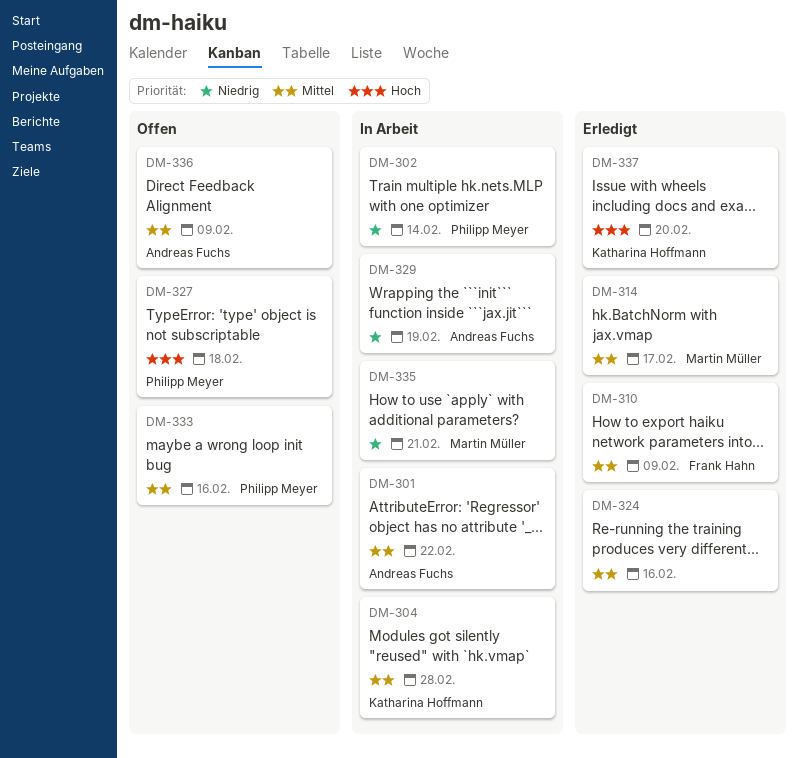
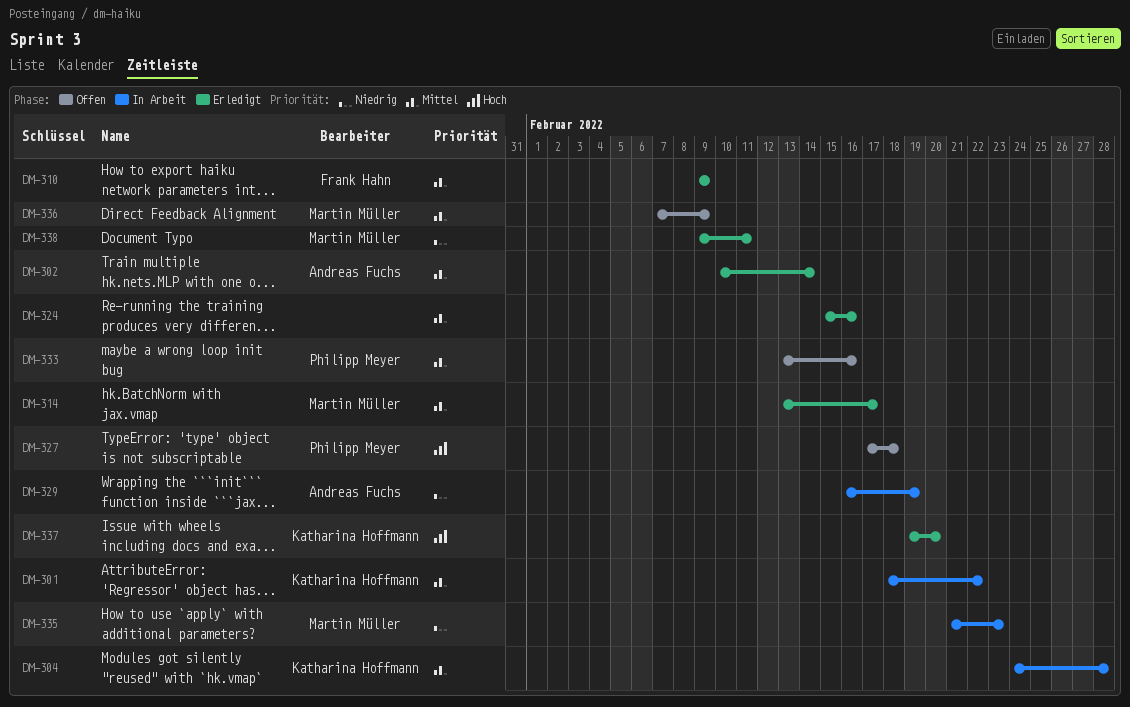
DM-301, owner: Andreas Fuchs -> Katharina Hoffmann
DM-302, status: In Arbeit -> Erledigt
DM-302, owner: Philipp Meyer -> Andreas Fuchs
DM-302, priority: Niedrig -> Mittel
DM-335, due: Feb 21 -> Feb 23
DM-336, owner: Andreas Fuchs -> Martin Müller
DM-338: none -> present

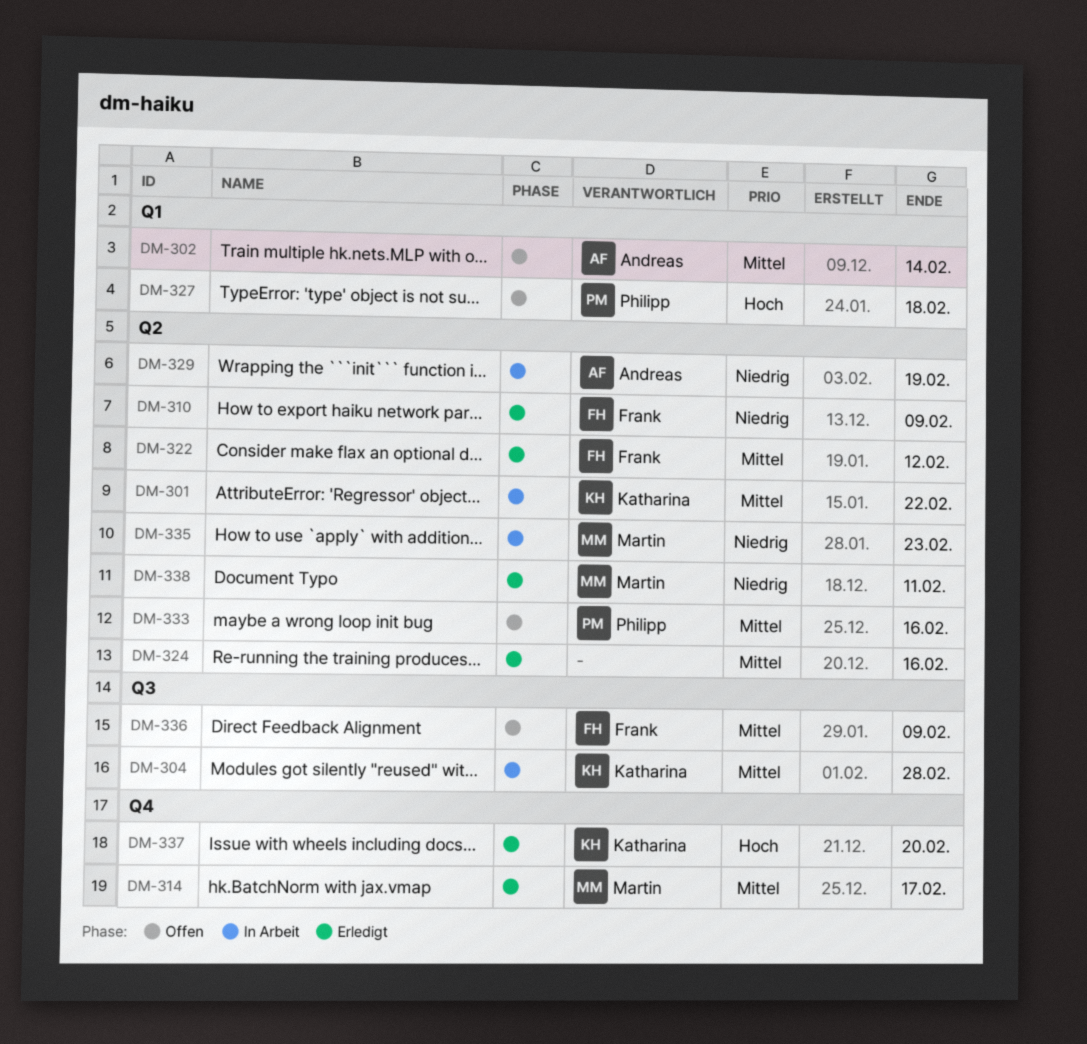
DM-302, status: Erledigt -> Offen
DM-310, priority: Mittel -> Niedrig
DM-322: none -> present
DM-336, owner: Martin Müller -> Frank Hahn

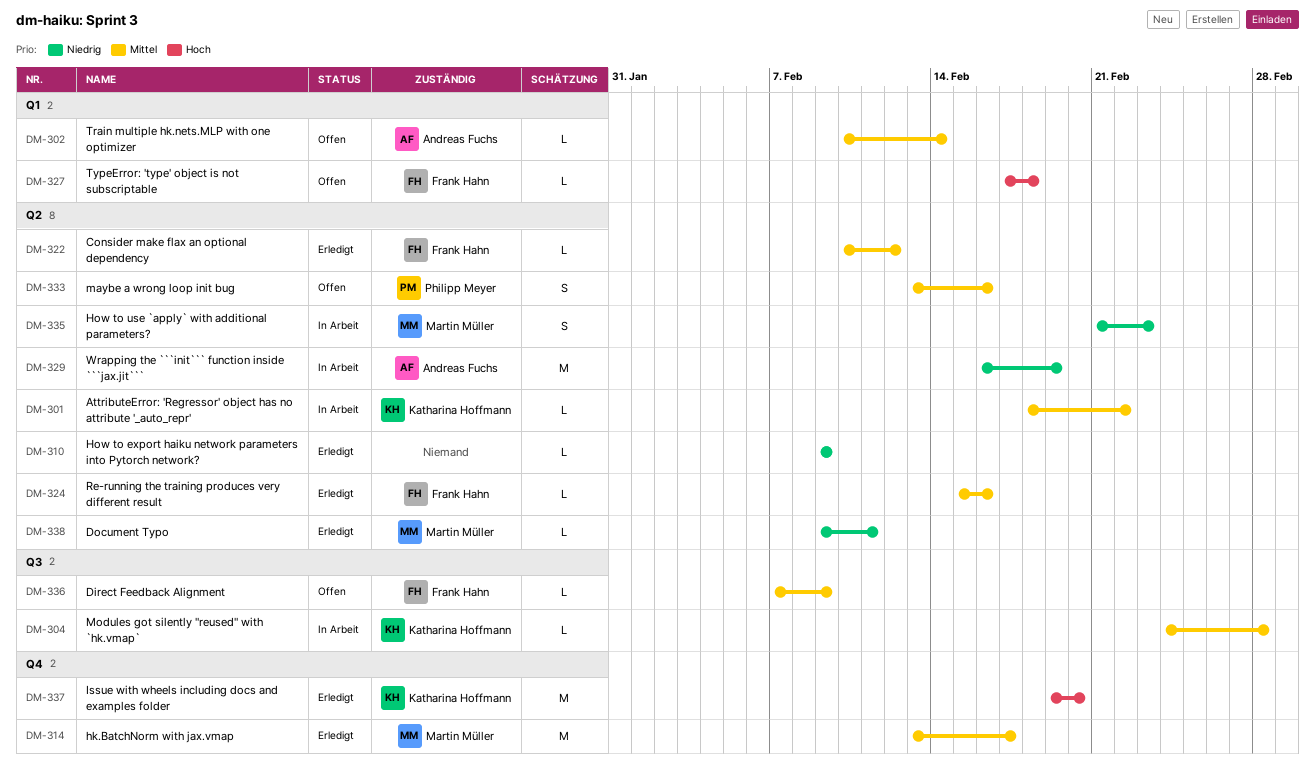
DM-310, owner: Frank Hahn -> none
DM-324, owner: none -> Frank Hahn
DM-327, owner: Philipp Meyer -> Frank Hahn

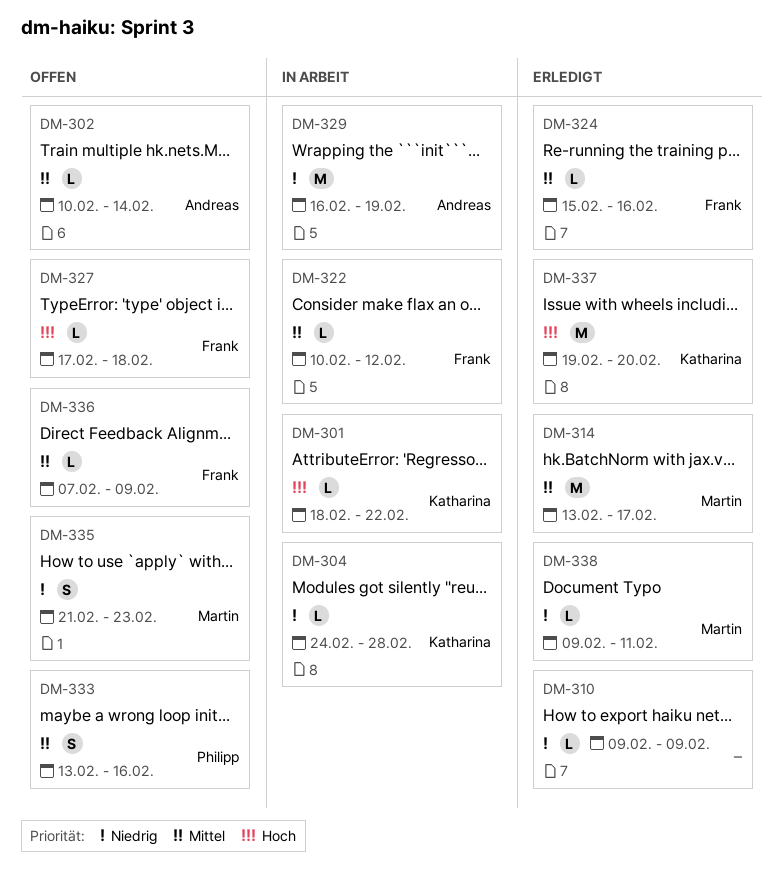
DM-301, priority: Mittel -> Hoch
DM-304, priority: Mittel -> Niedrig
DM-322, status: Erledigt -> In Arbeit
DM-335, status: In Arbeit -> Offen

